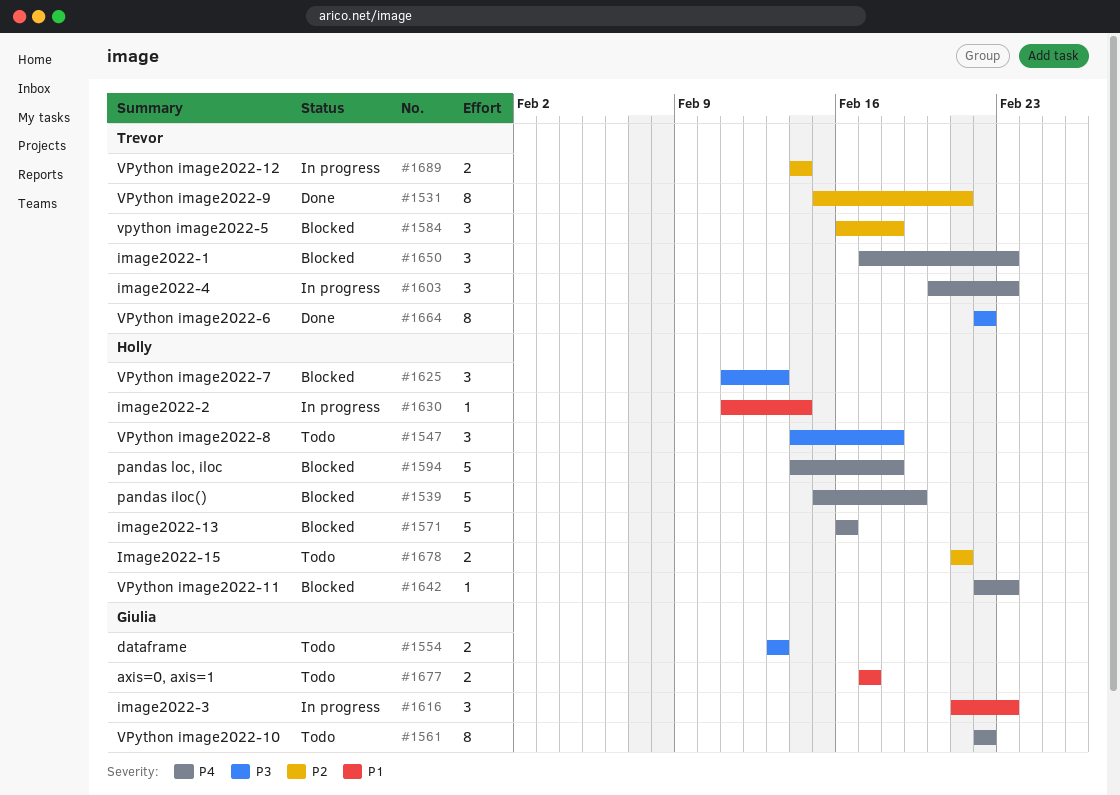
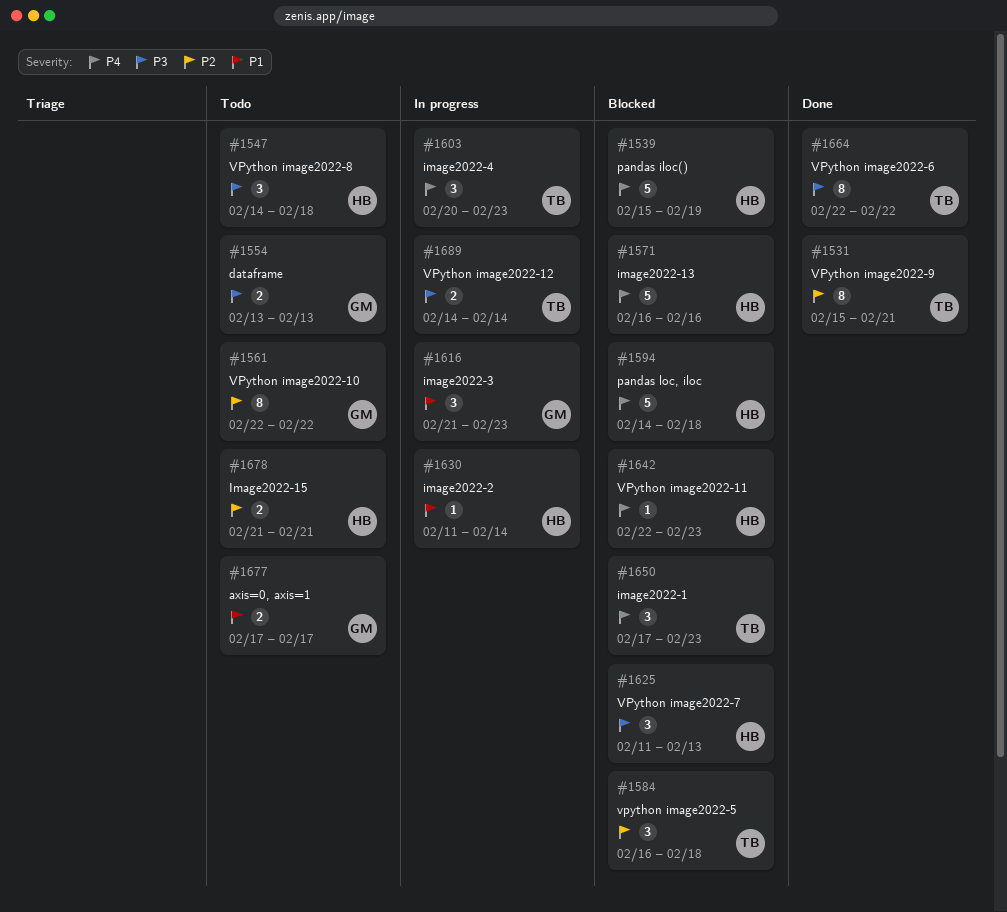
#1561, priority: P4 -> P2
#1689, priority: P2 -> P3

